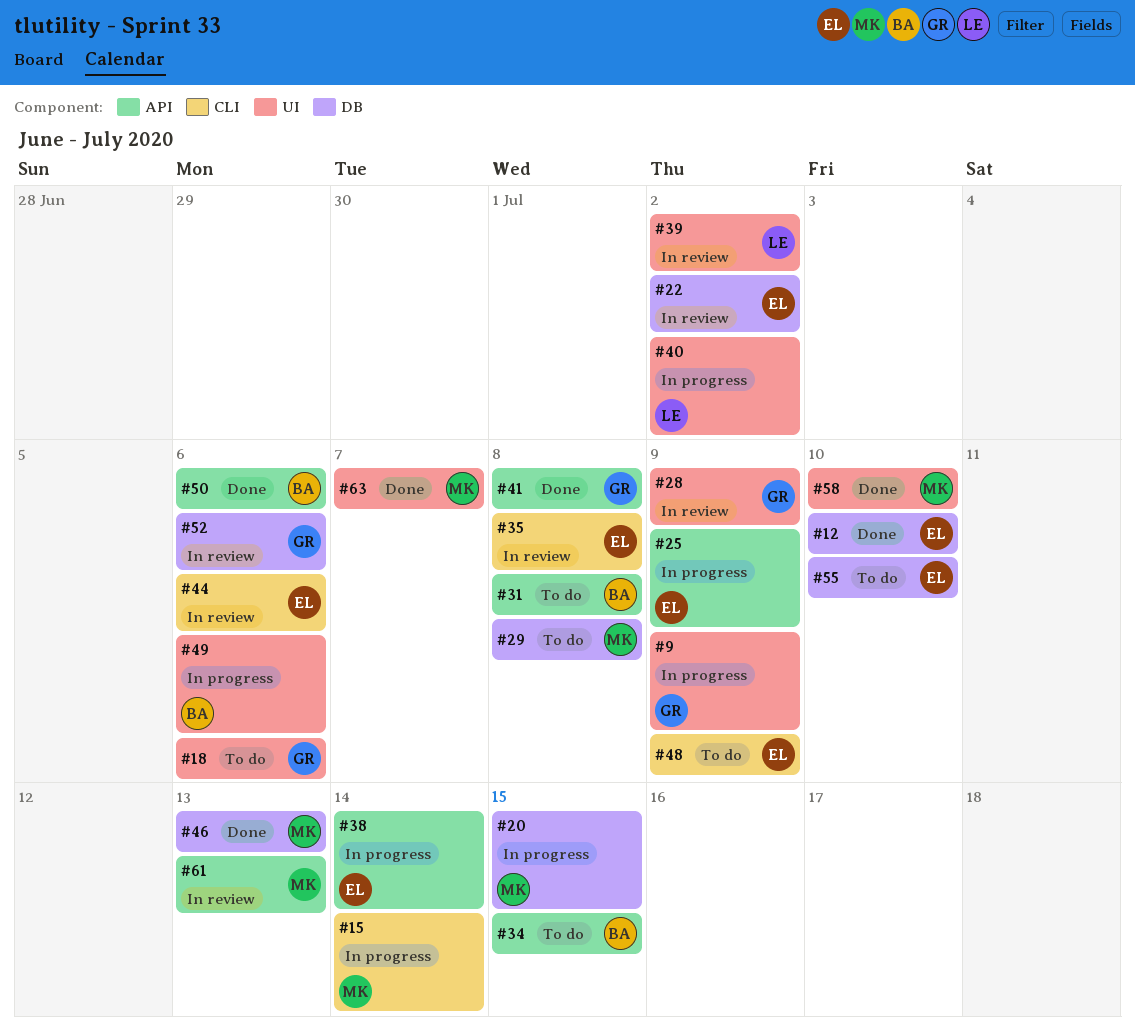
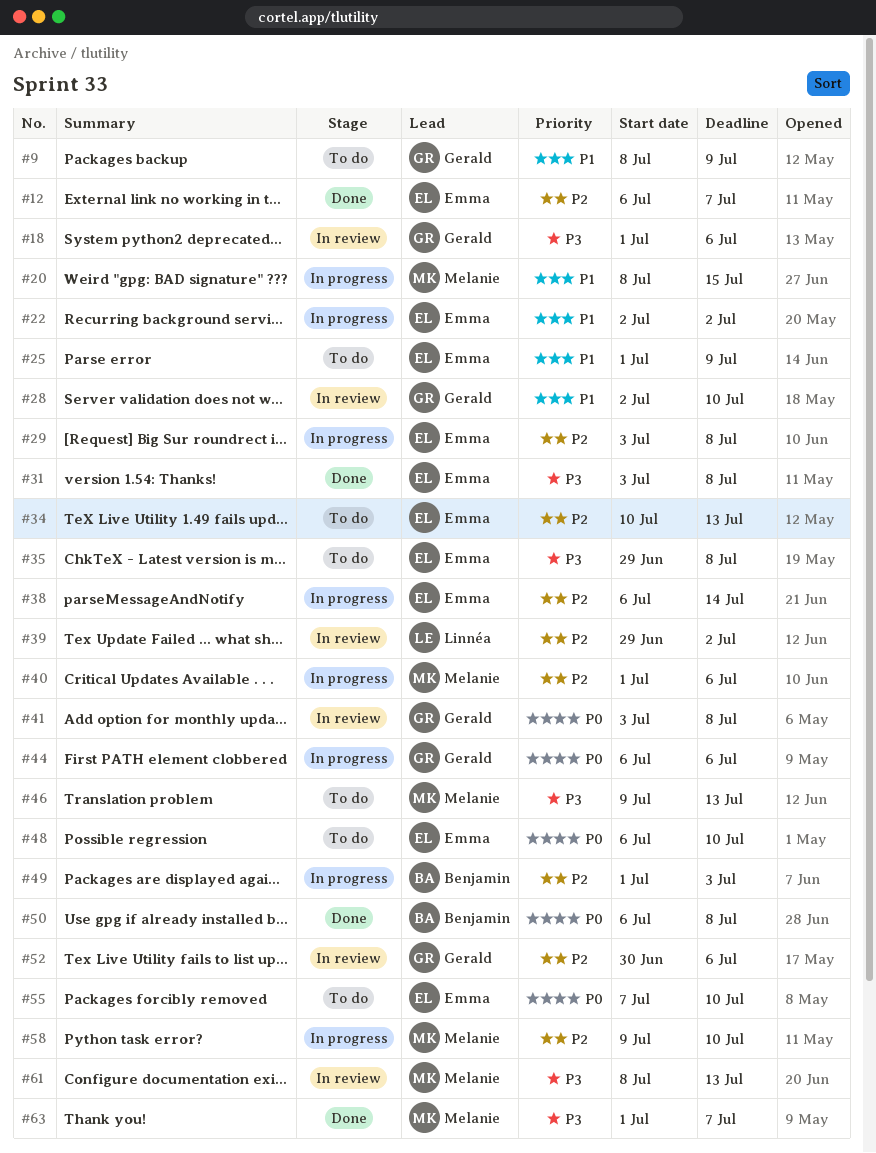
#9, status: In progress -> To do
#12, due: Jul 10 -> Jul 7
#15: present -> none
#18, status: To do -> In review
#22, status: In review -> In progress
#25, status: In progress -> To do
#28, due: Jul 9 -> Jul 10
#29, status: To do -> In progress
#29, owner: Melanie -> Emma
#31, status: To do -> Done
#31, owner: Benjamin -> Emma
#34, owner: Benjamin -> Emma
#34, due: Jul 15 -> Jul 13
#35, status: In review -> To do
#40, owner: Linnéa -> Melanie
#40, due: Jul 2 -> Jul 6
#41, status: Done -> In review
#44, status: In review -> In progress
#44, owner: Emma -> Gerald
#46, status: Done -> To do
#48, due: Jul 9 -> Jul 10
#49, due: Jul 6 -> Jul 3
#50, due: Jul 6 -> Jul 8
#58, status: Done -> In progress

